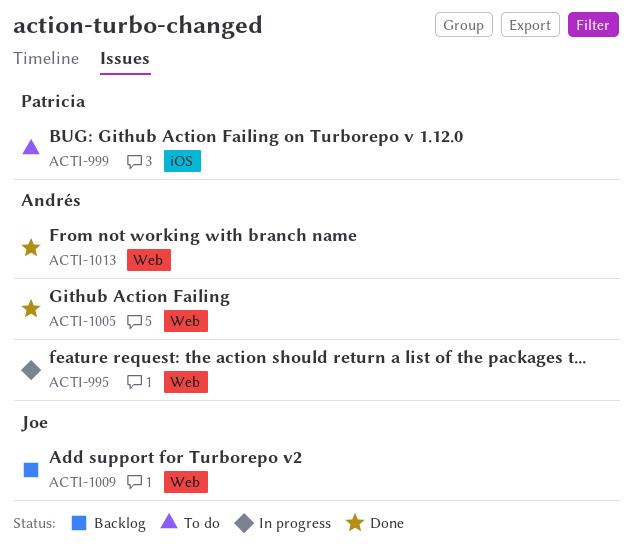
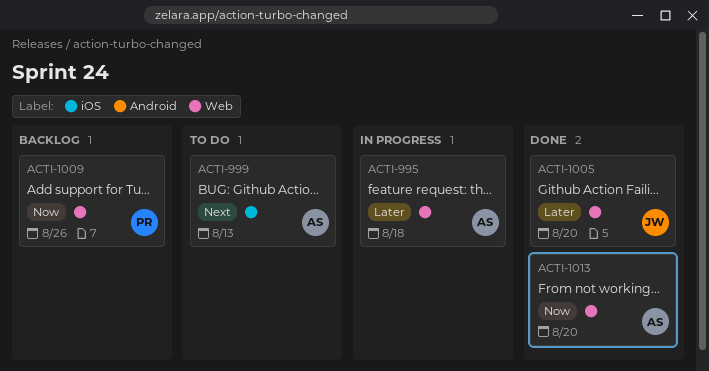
ACTI-999, owner: Patricia -> Andrés
ACTI-1005, owner: Andrés -> Joe
ACTI-1009, owner: Joe -> Patricia

